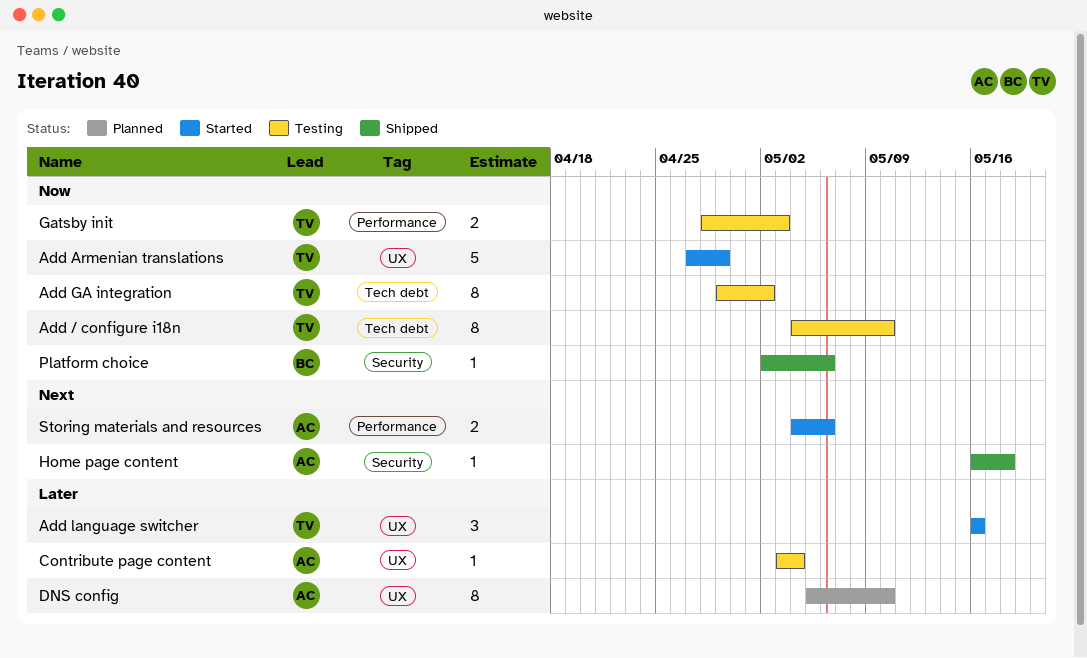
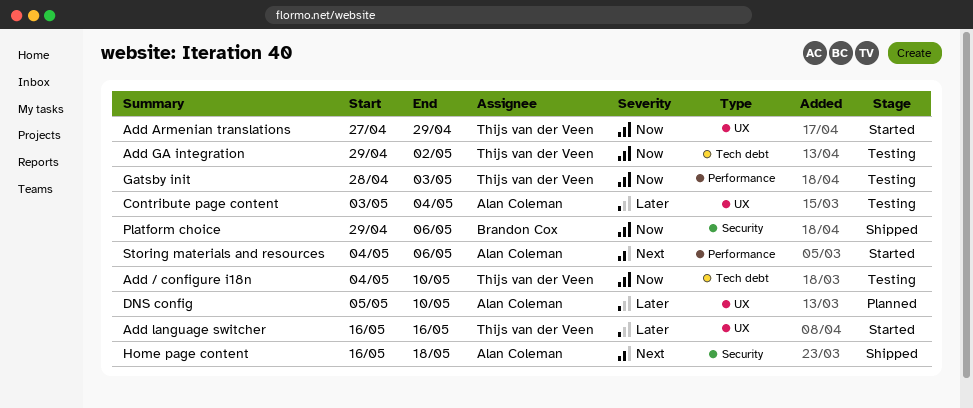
Platform choice, start: May 2 -> Apr 29

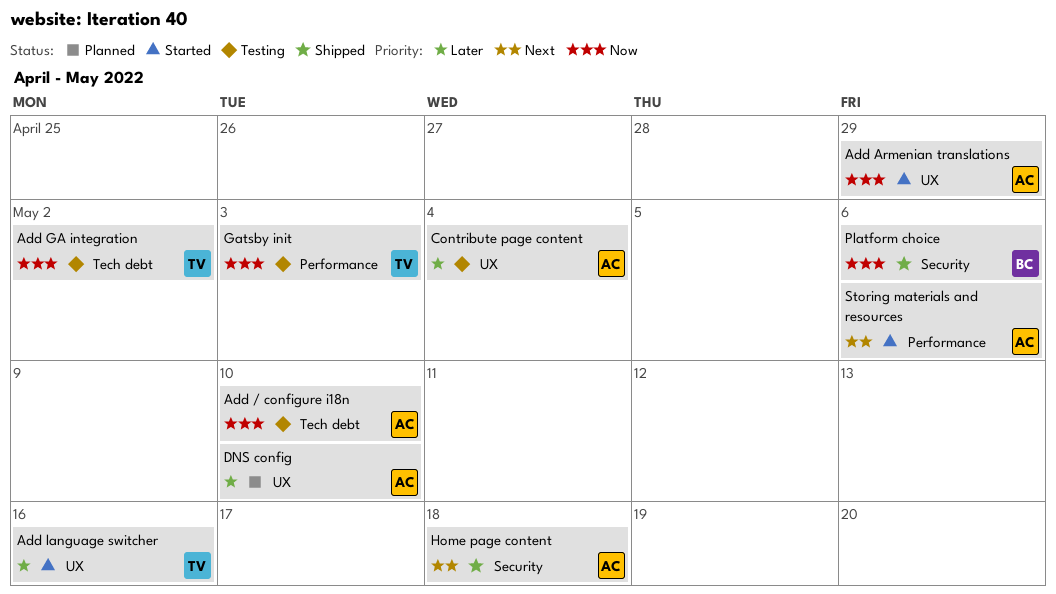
Add / configure i18n, owner: Thijs van der Veen -> Alan Coleman
Add Armenian translations, owner: Thijs van der Veen -> Alan Coleman

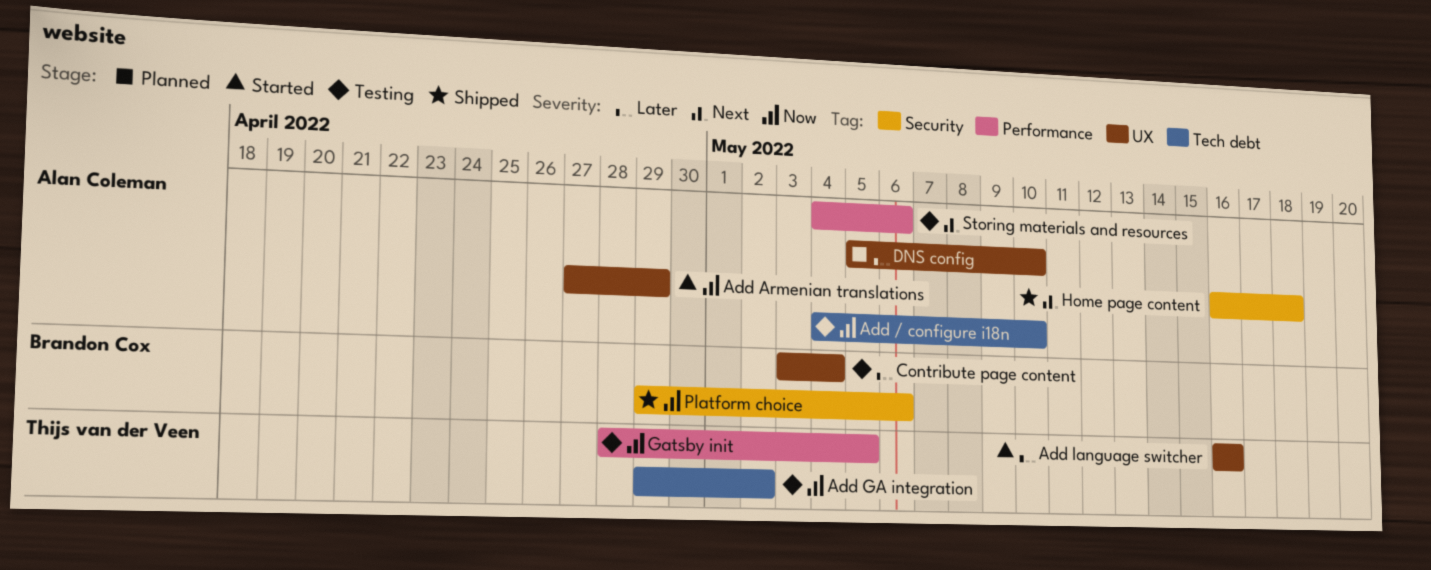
Contribute page content, owner: Alan Coleman -> Brandon Cox
Gatsby init, due: May 3 -> May 5
Storing materials and resources, status: Started -> Testing

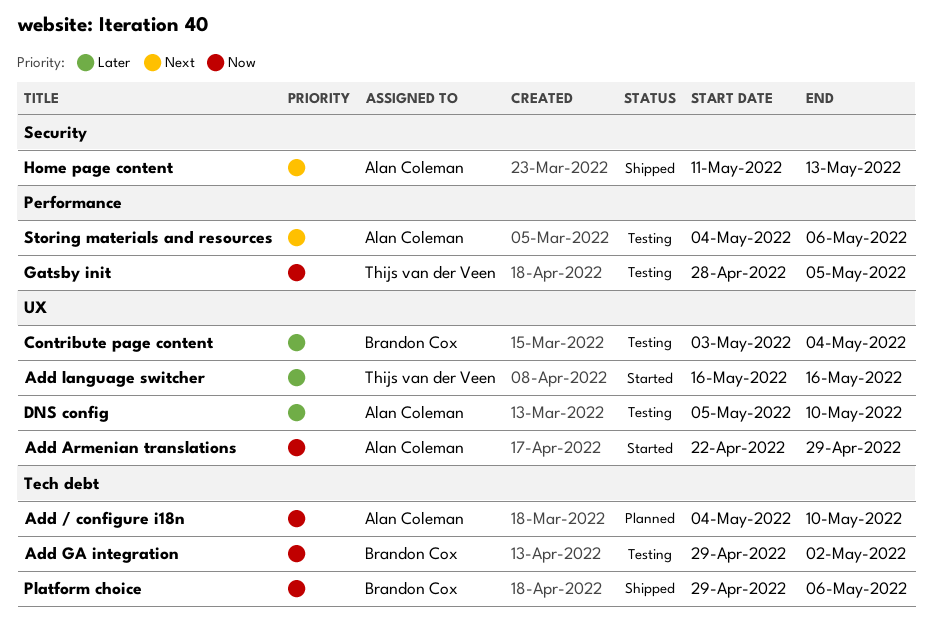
Add / configure i18n, status: Testing -> Planned
Add Armenian translations, start: Apr 27 -> Apr 22
Add GA integration, owner: Thijs van der Veen -> Brandon Cox
DNS config, status: Planned -> Testing
Home page content, start: May 16 -> May 11
Home page content, due: May 18 -> May 13
Platform choice, label: Security -> Tech debt

